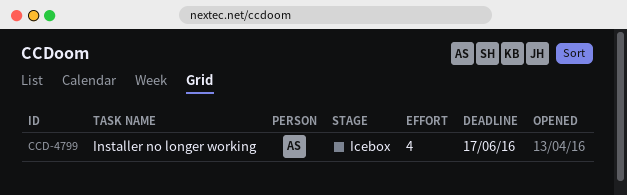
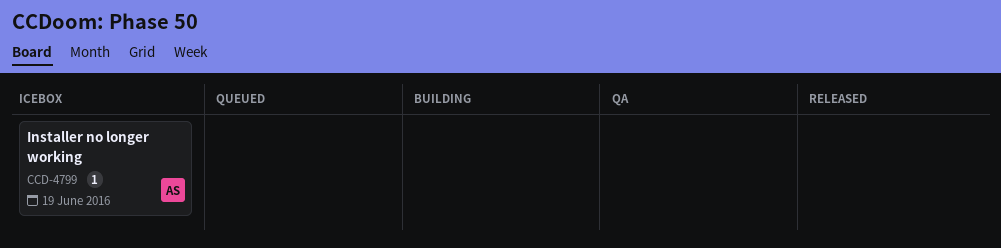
CCD-4799, estimate: 4 -> 1
CCD-4799, due: Jun 17 -> Jun 19

